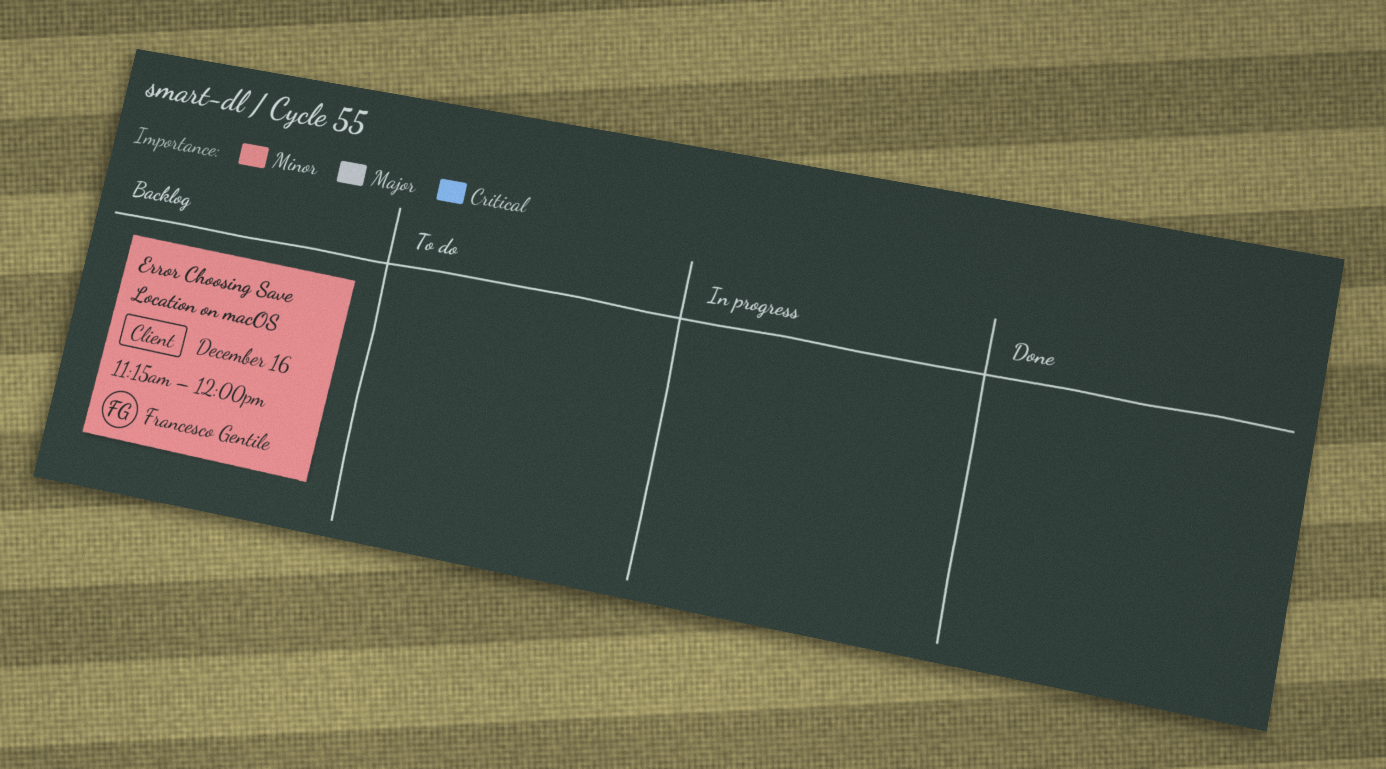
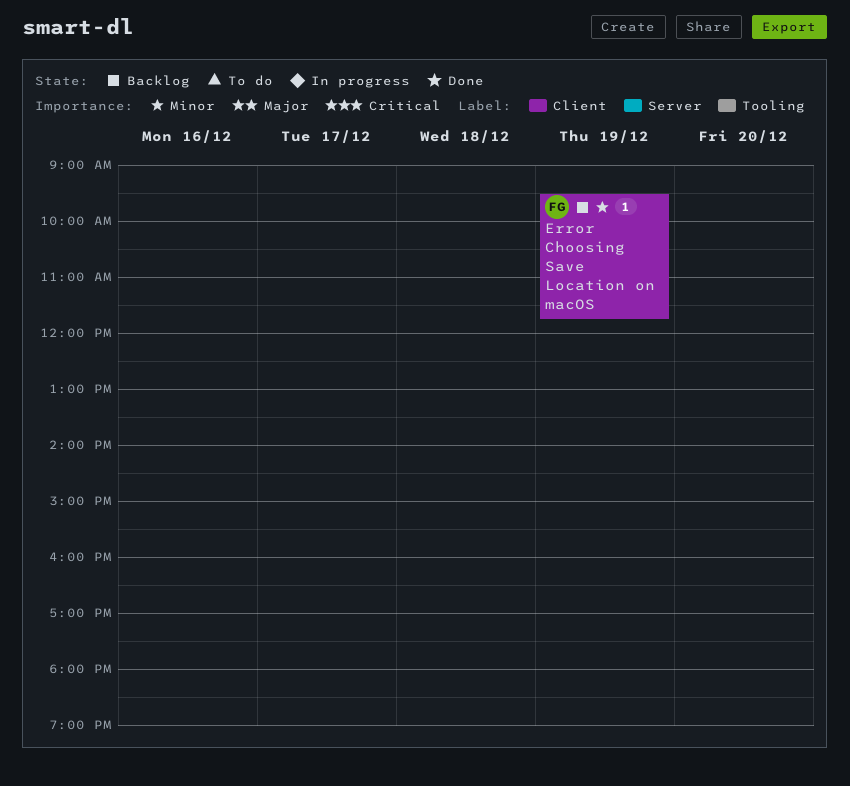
Error Choosing Save Location on macOS, day: Dec 16 -> Dec 19
Error Choosing Save Location on macOS, begins: 11:15 -> 09:30
Error Choosing Save Location on macOS, ends: 12:00 -> 11:45

